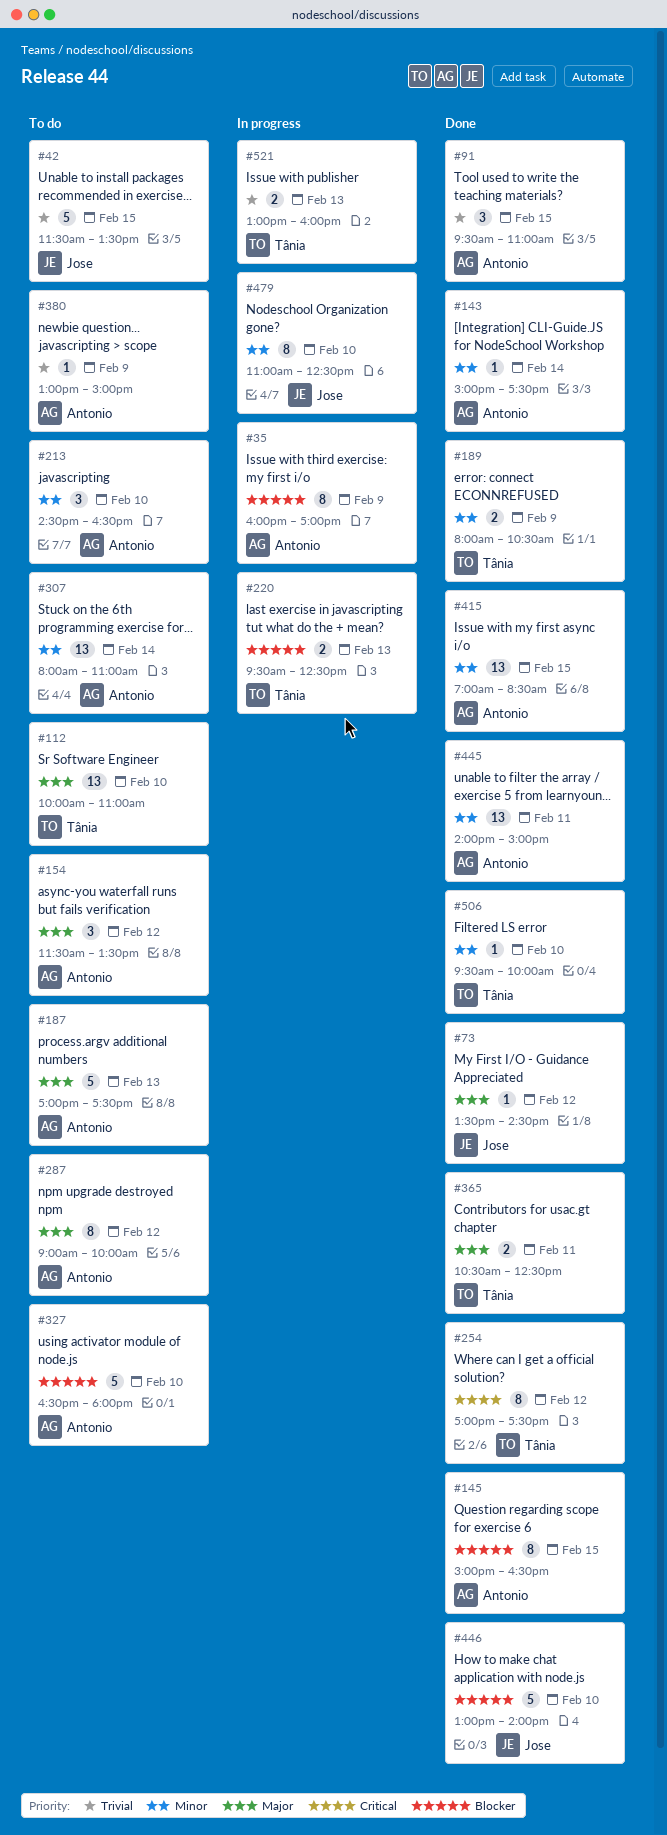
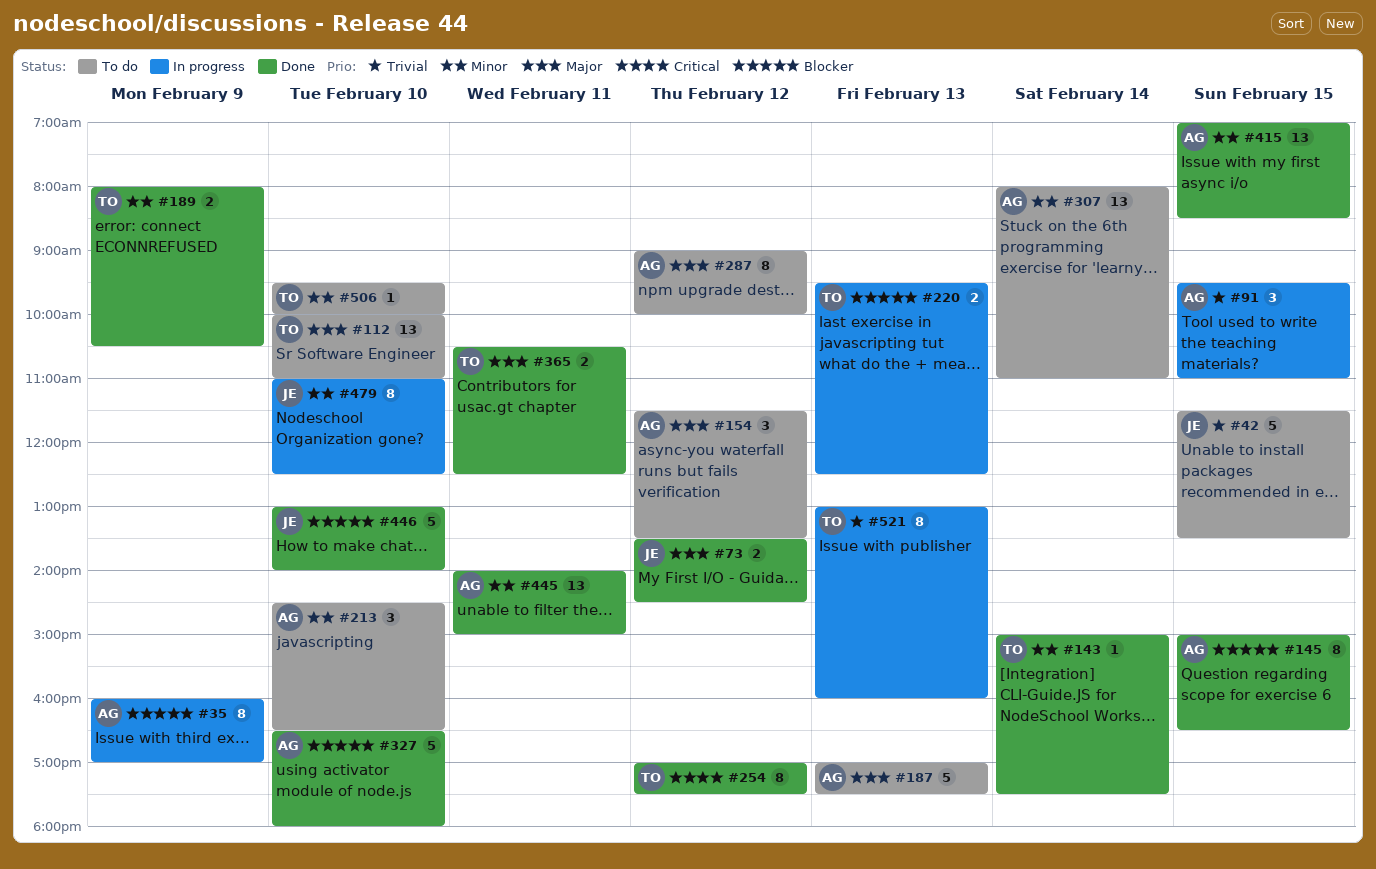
#73, estimate: 1 -> 2
#91, status: Done -> In progress
#143, owner: Antonio -> Tânia
#327, status: To do -> Done
#380: present -> none
#506, status: Done -> To do
#521, estimate: 2 -> 8

